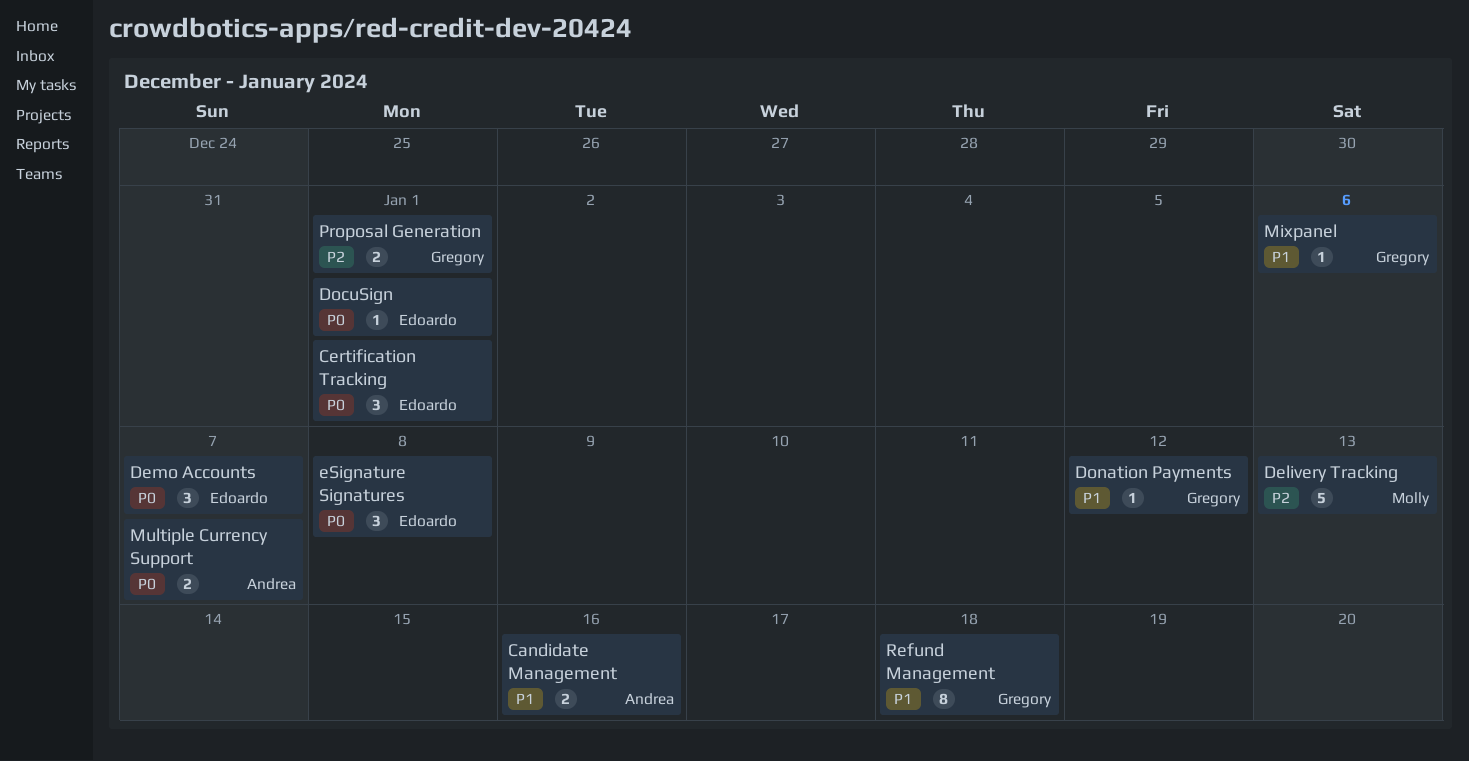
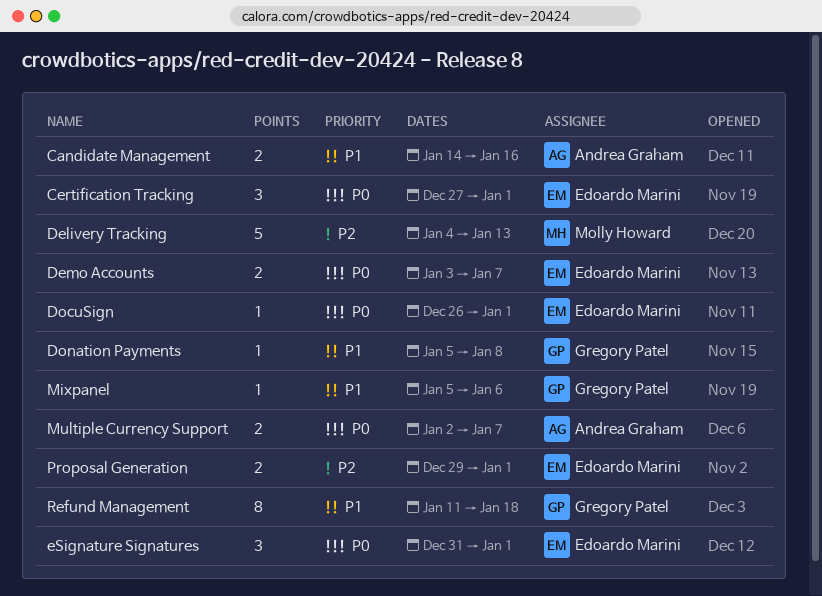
Demo Accounts, estimate: 3 -> 2
Donation Payments, due: Jan 12 -> Jan 8
eSignature Signatures, due: Jan 8 -> Jan 1
Proposal Generation, owner: Gregory Patel -> Edoardo Marini

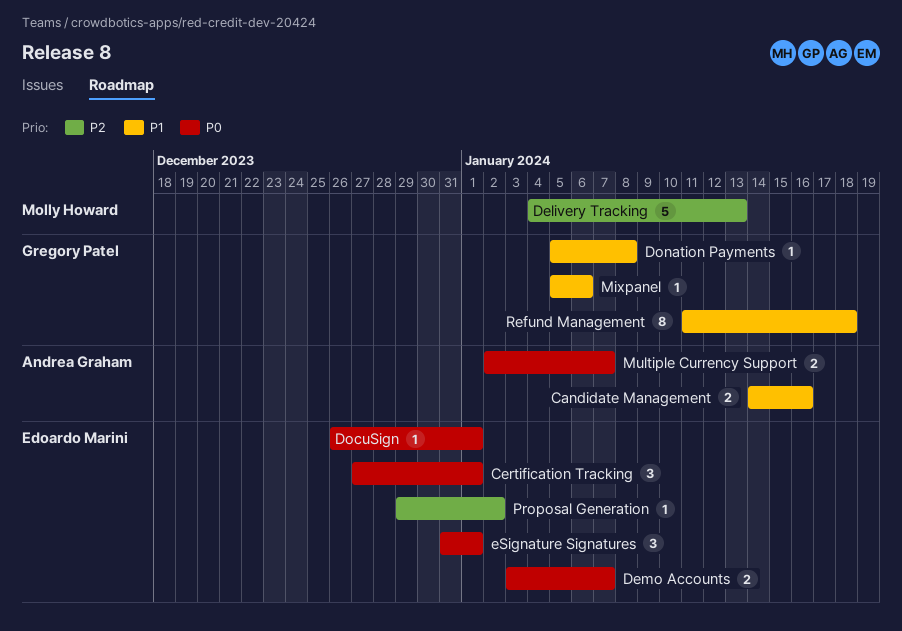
Proposal Generation, estimate: 2 -> 1
Proposal Generation, due: Jan 1 -> Jan 2

